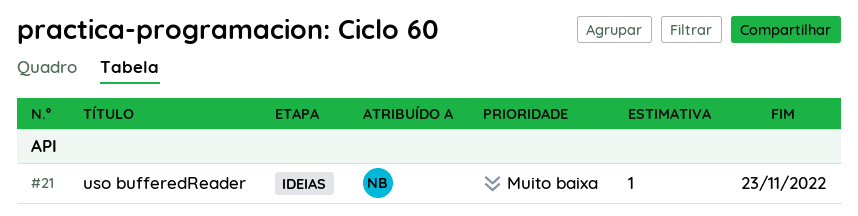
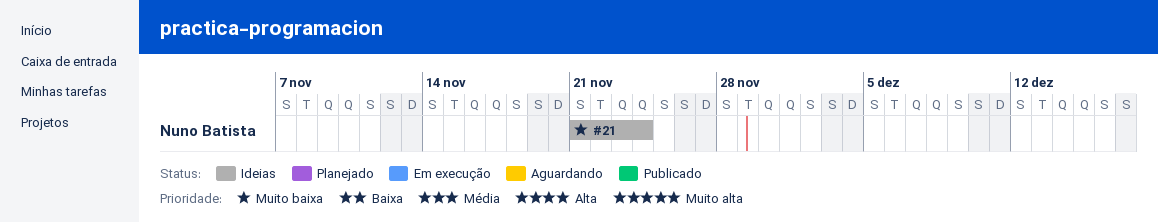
#21, due: Nov 23 -> Nov 24

